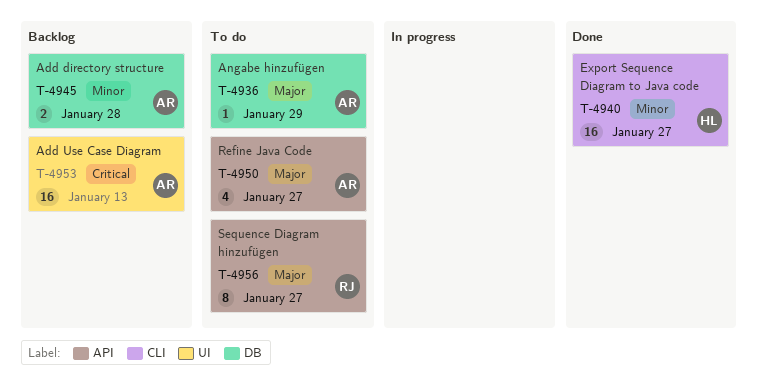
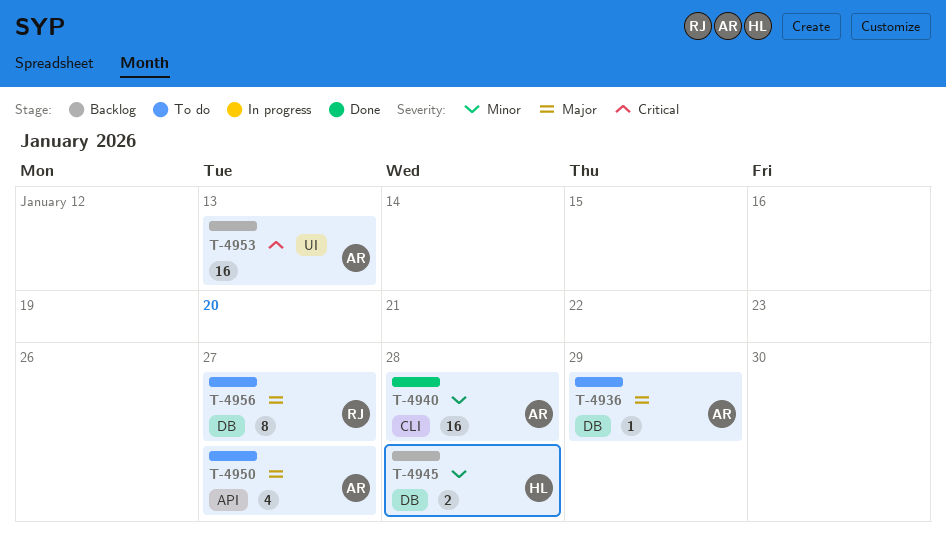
T-4940, owner: HL -> AR
T-4940, due: Jan 27 -> Jan 28
T-4945, owner: AR -> HL
T-4956, label: API -> DB

